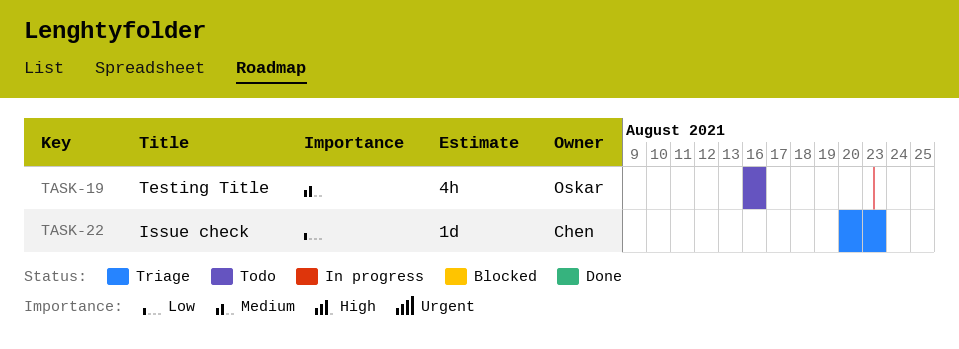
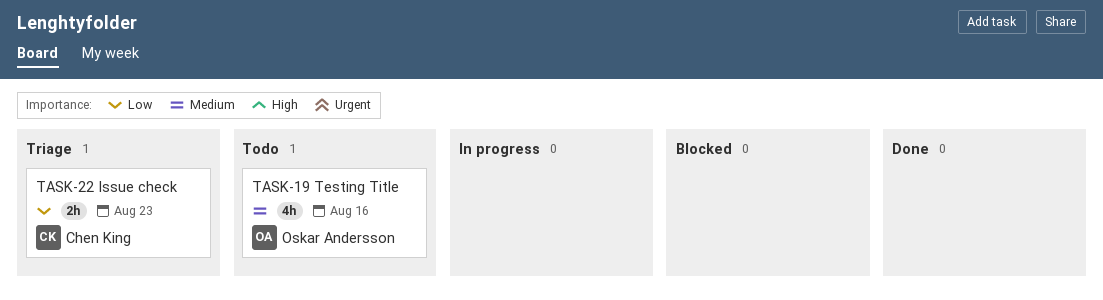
TASK-22, estimate: 1d -> 2h

